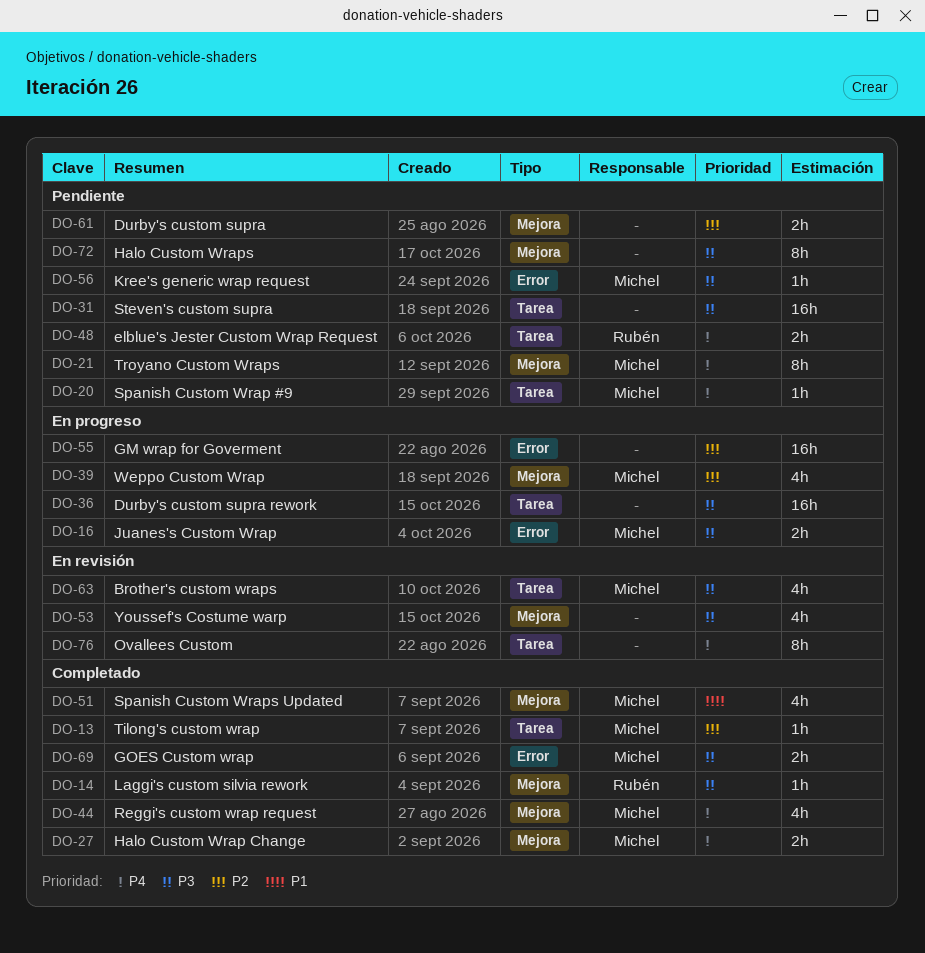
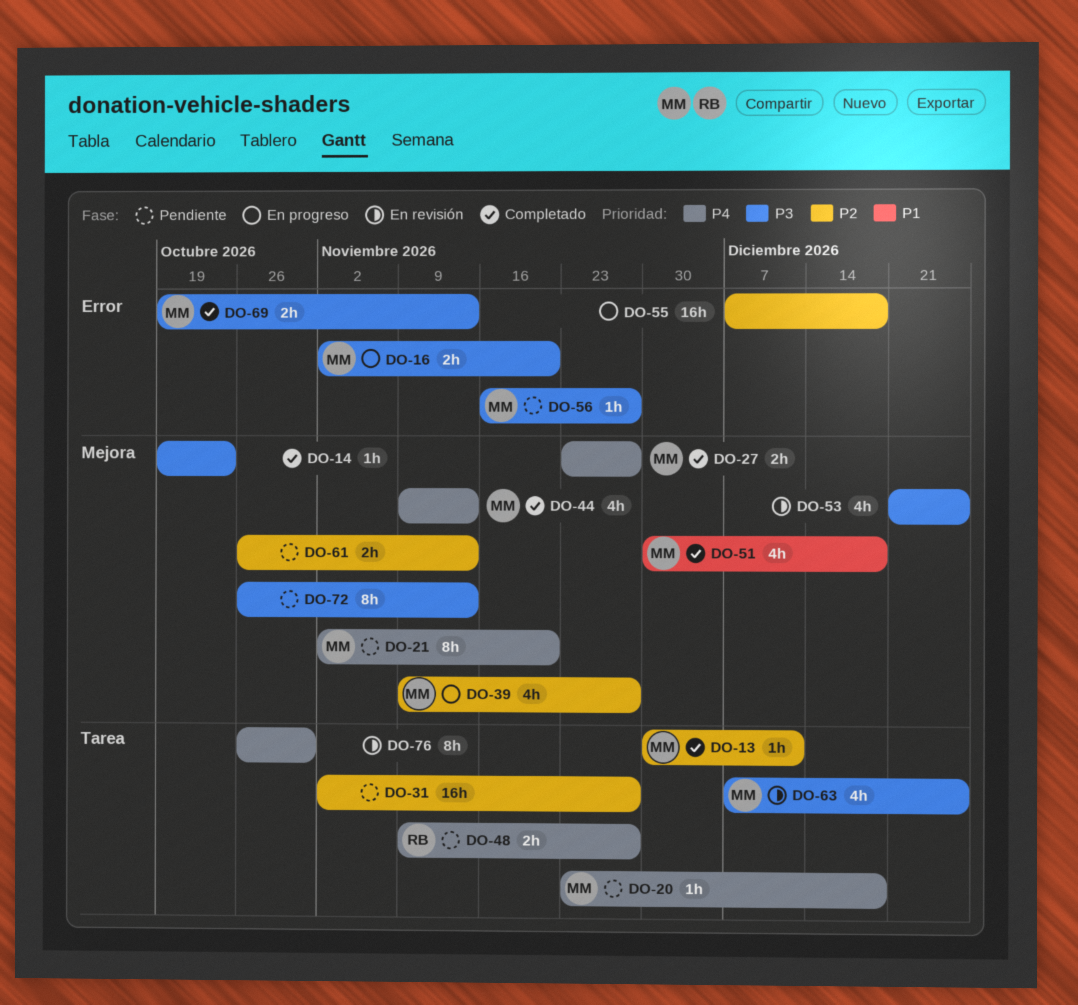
DO-14, owner: Rubén -> none
DO-31, priority: P3 -> P2
DO-36: present -> none

